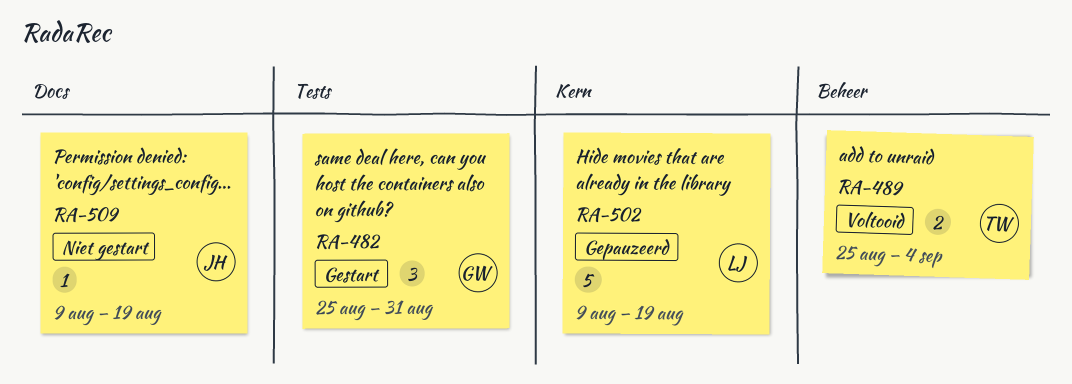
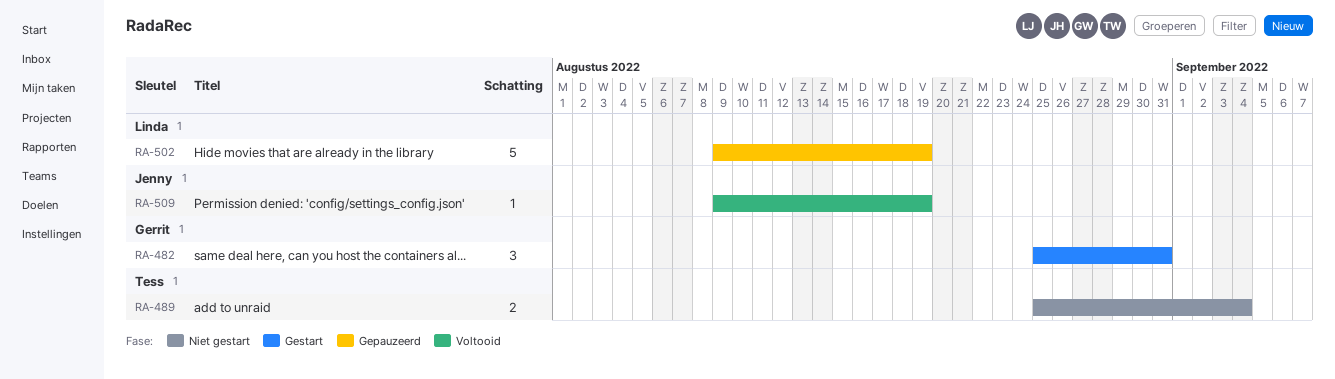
RA-489, status: Voltooid -> Niet gestart
RA-509, status: Niet gestart -> Voltooid

